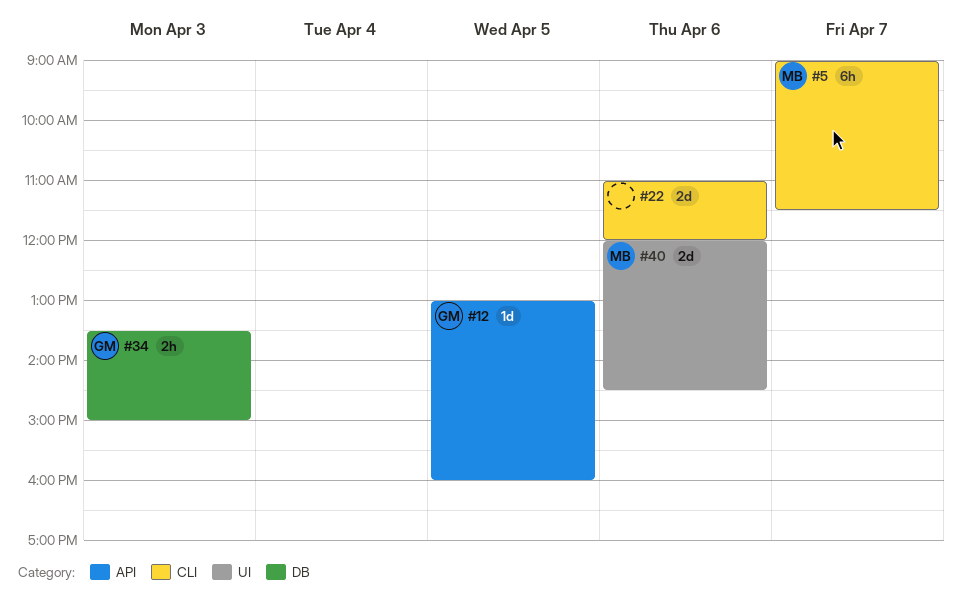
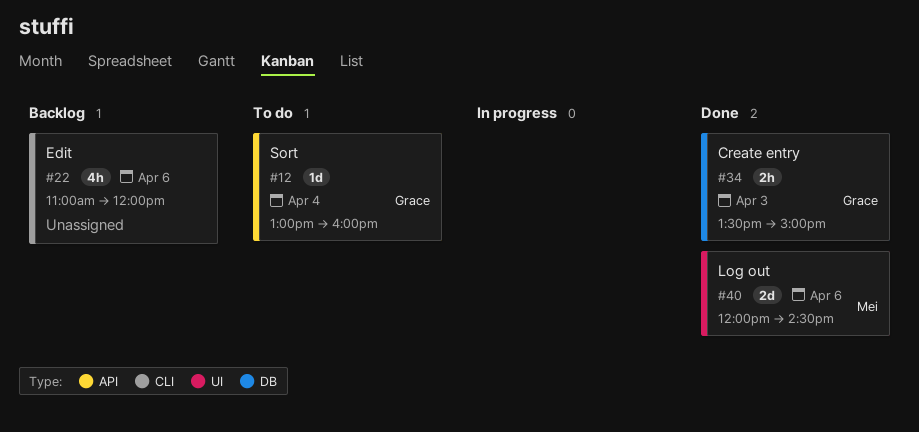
#5: present -> none
#12, day: Apr 5 -> Apr 4
#22, estimate: 2d -> 4h

